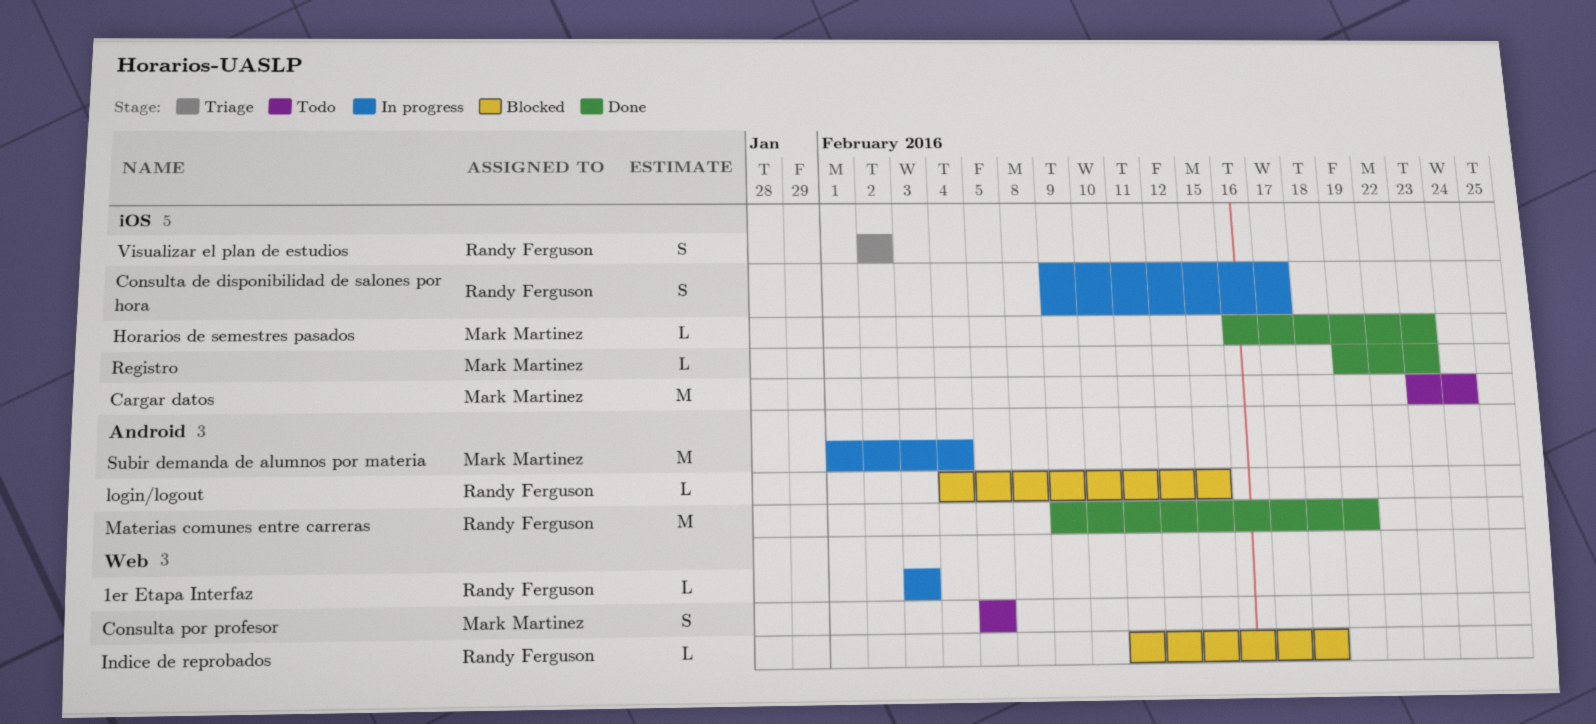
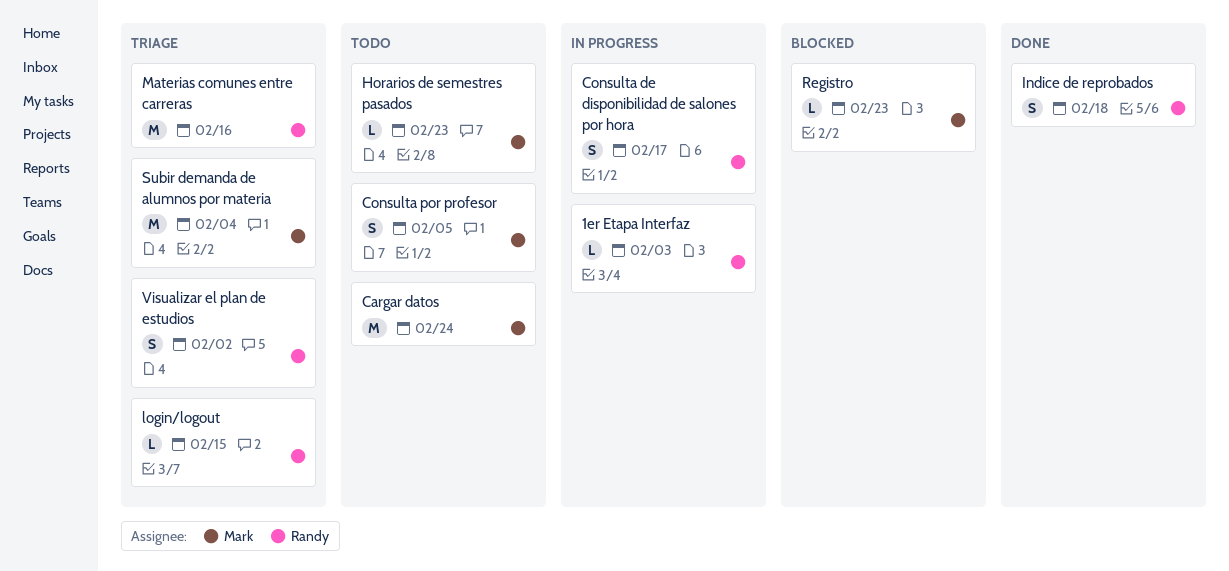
Horarios de semestres pasados, status: Done -> Todo
Indice de reprobados, status: Blocked -> Done
Indice de reprobados, estimate: L -> S
login/logout, status: Blocked -> Triage
Materias comunes entre carreras, status: Done -> Triage
Materias comunes entre carreras, due: Feb 19 -> Feb 16
Registro, status: Done -> Blocked
Subir demanda de alumnos por materia, status: In progress -> Triage

